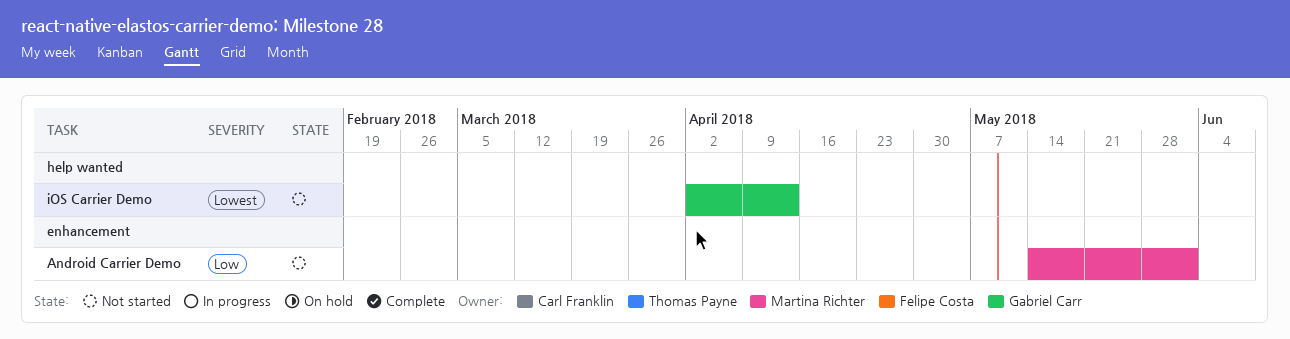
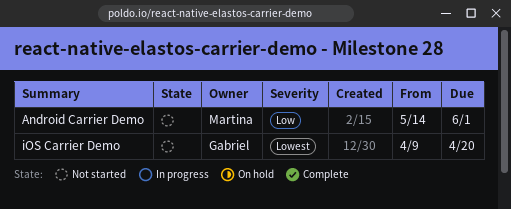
iOS Carrier Demo, start: Apr 2 -> Apr 9
iOS Carrier Demo, due: Apr 13 -> Apr 20

